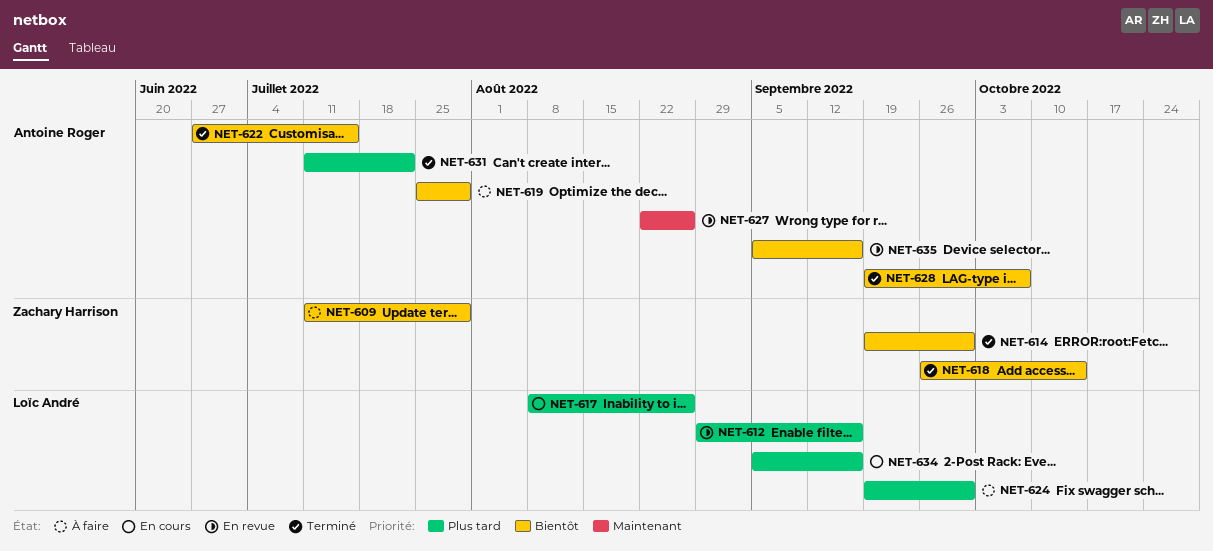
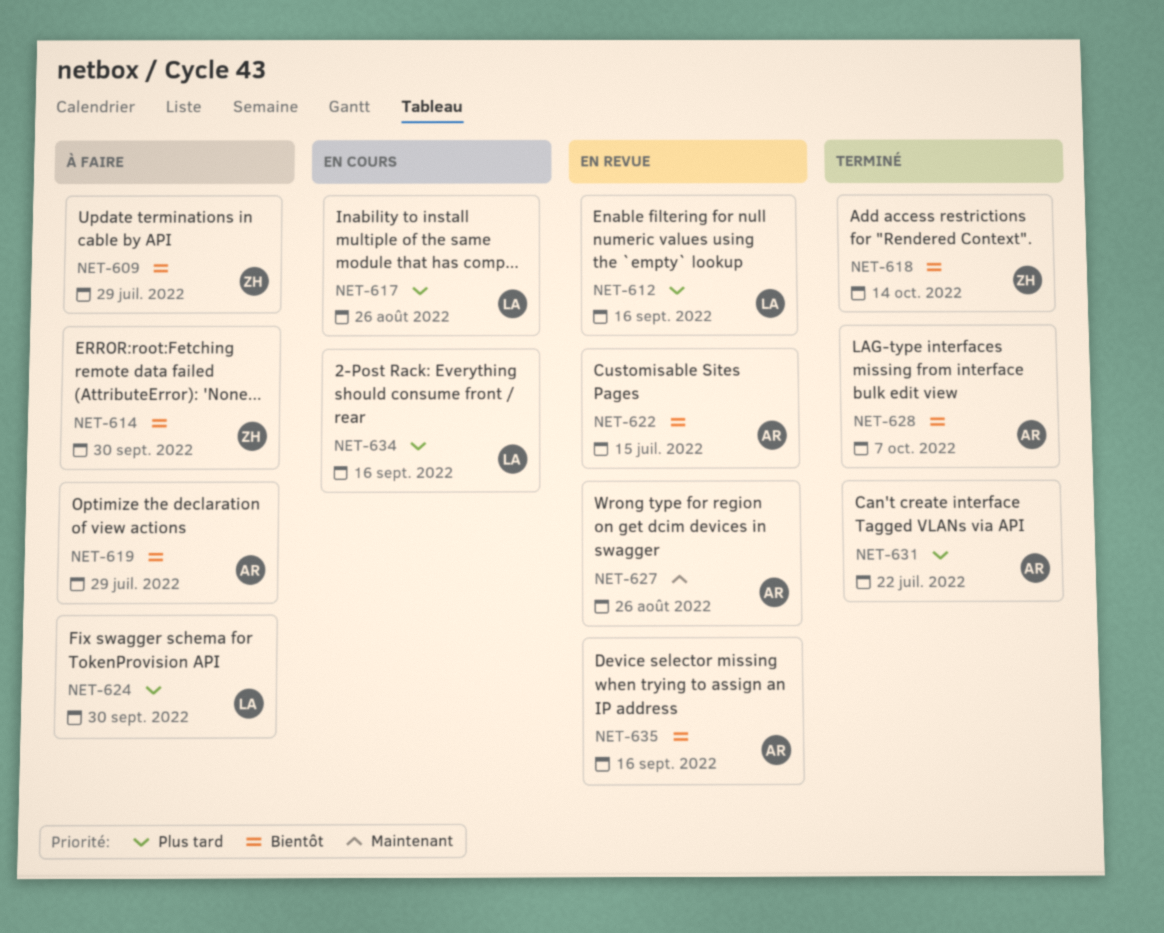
NET-614, status: Terminé -> À faire
NET-622, status: Terminé -> En revue

